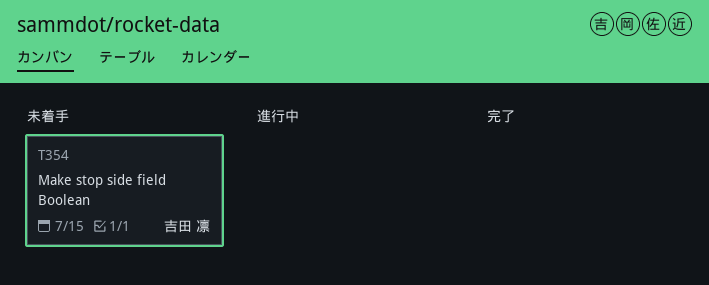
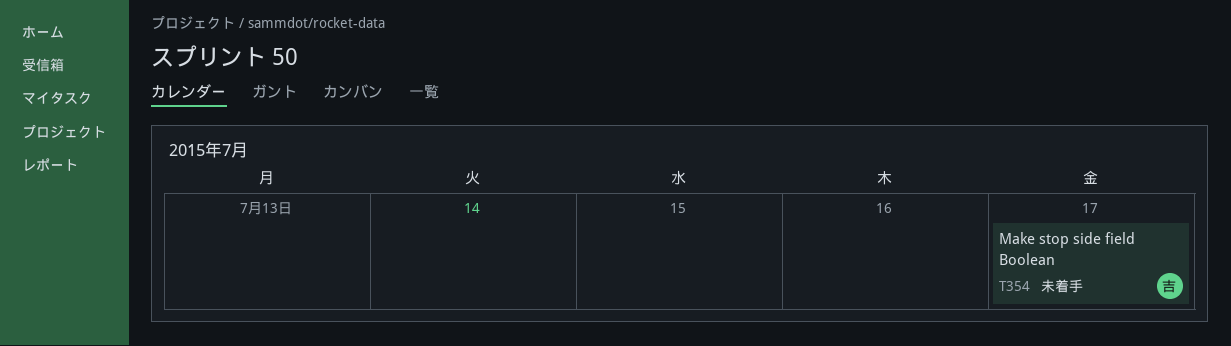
T354, due: Jul 15 -> Jul 17

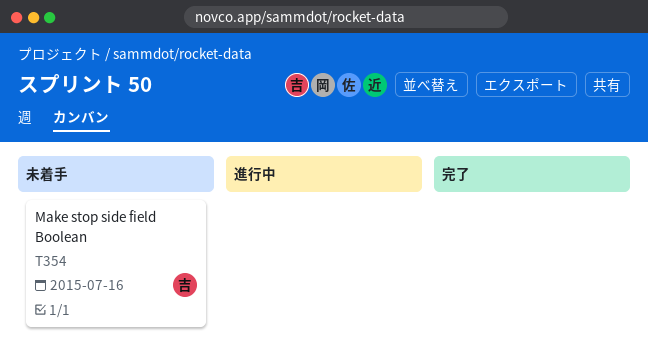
T354, due: Jul 17 -> Jul 16

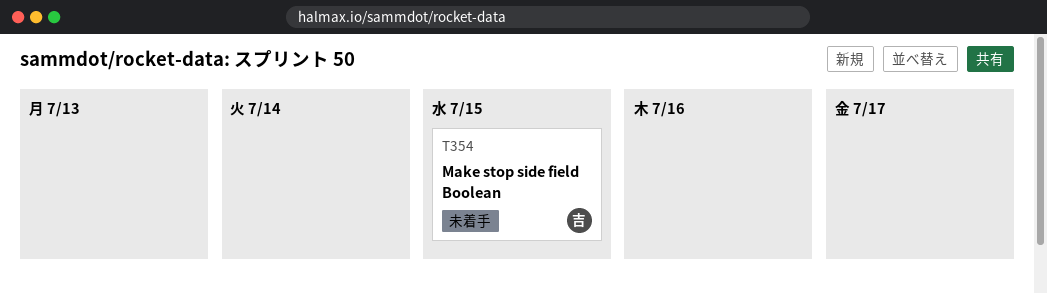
T354, due: Jul 16 -> Jul 15

